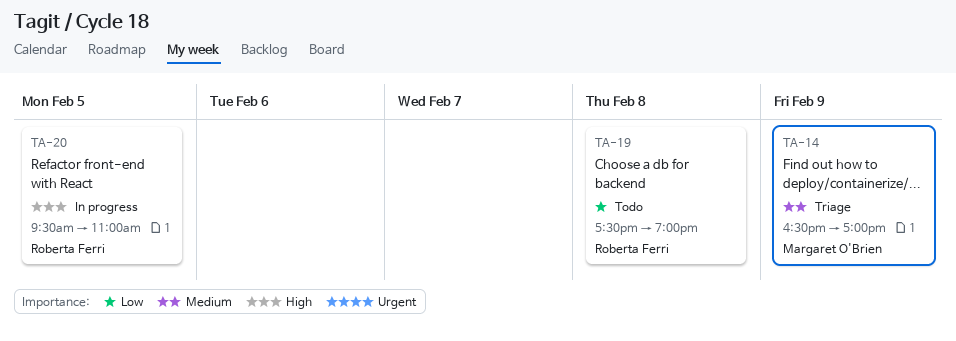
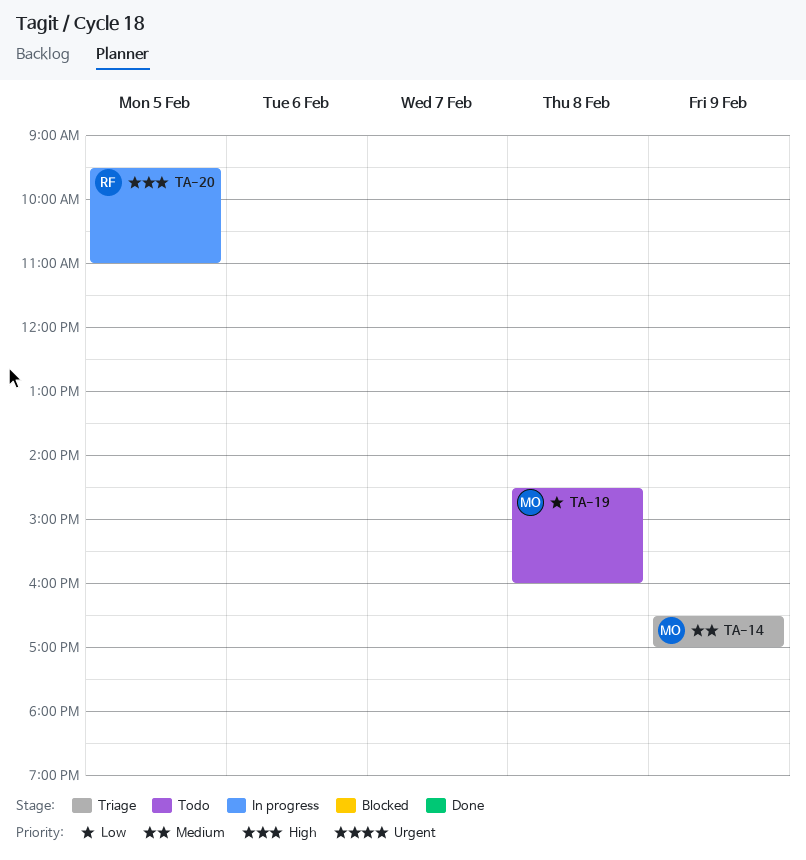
TA-19, owner: Roberta Ferri -> Margaret O'Brien
TA-19, begins: 17:30 -> 14:30
TA-19, ends: 19:00 -> 16:00

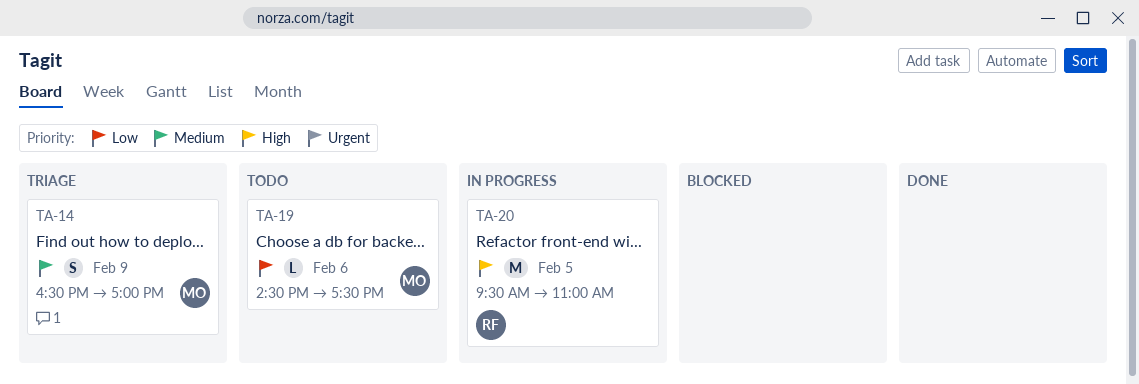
TA-19, day: Feb 8 -> Feb 6
TA-19, ends: 16:00 -> 17:30

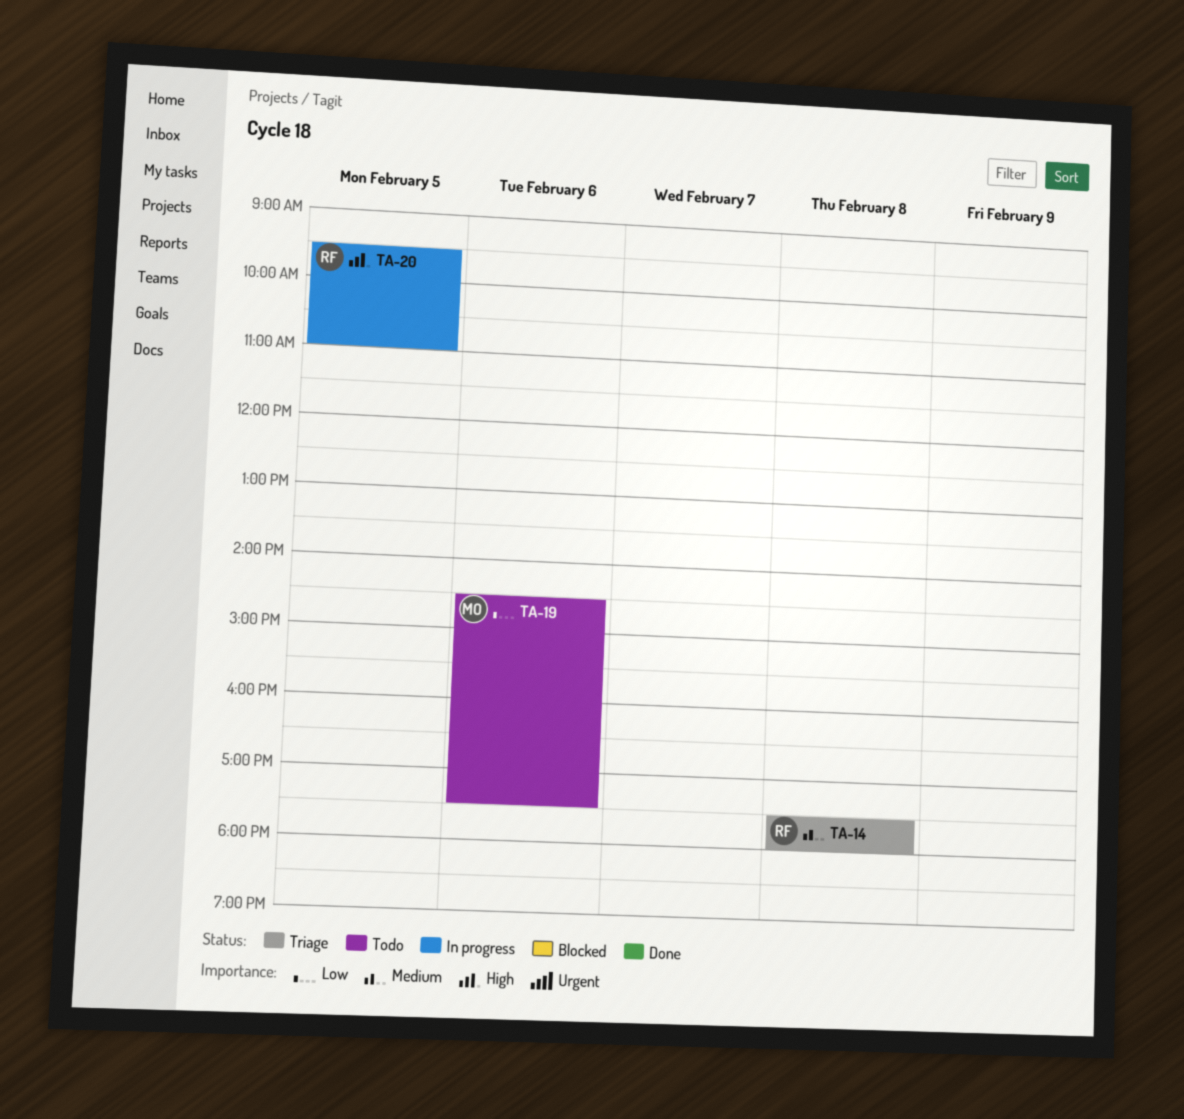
TA-14, owner: MO -> RF
TA-14, day: Feb 9 -> Feb 8
TA-14, begins: 16:30 -> 17:30
TA-14, ends: 17:00 -> 18:00

